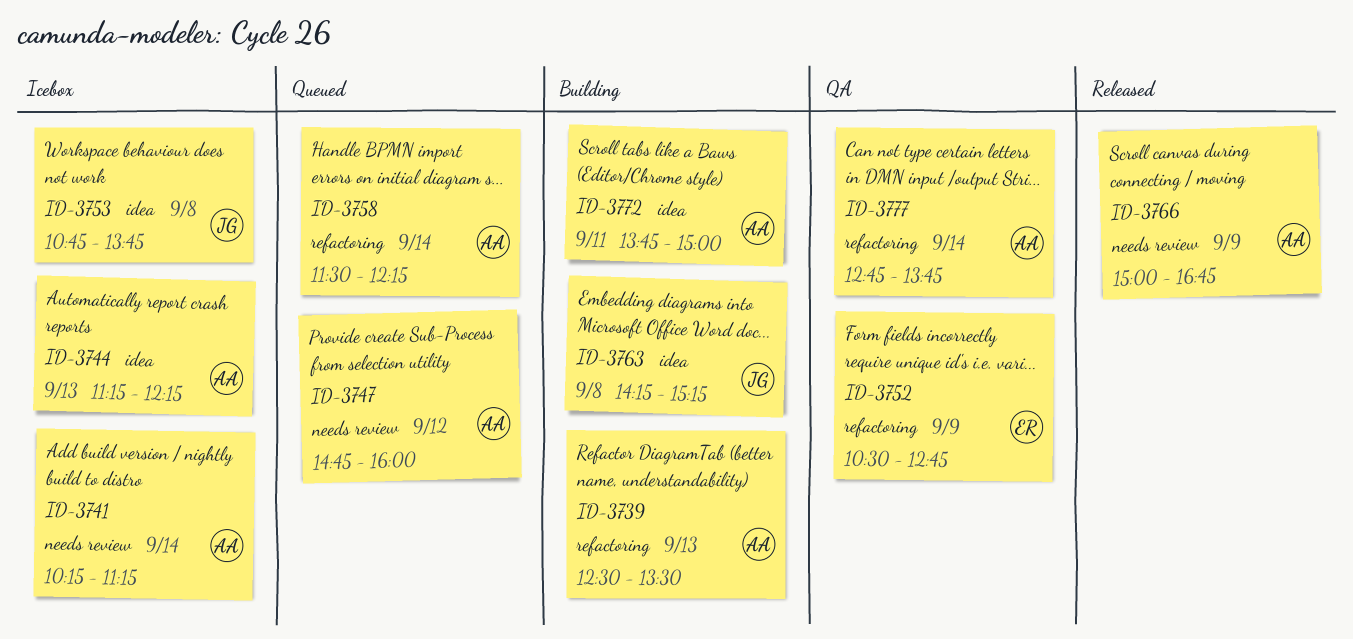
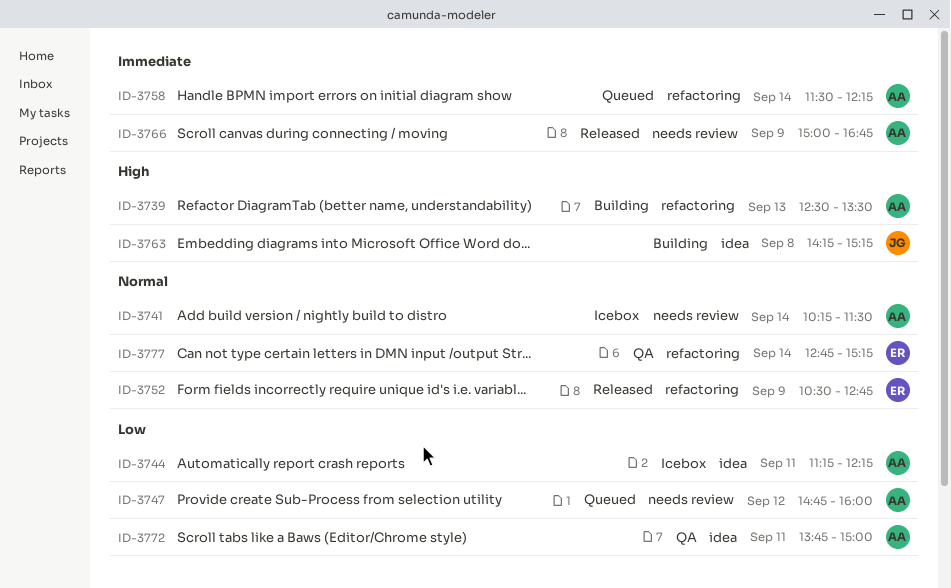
ID-3741, ends: 11:15 -> 11:30
ID-3744, day: Sep 13 -> Sep 11
ID-3752, status: QA -> Released
ID-3753: present -> none
ID-3772, status: Building -> QA
ID-3777, owner: AA -> ER
ID-3777, ends: 13:45 -> 15:15

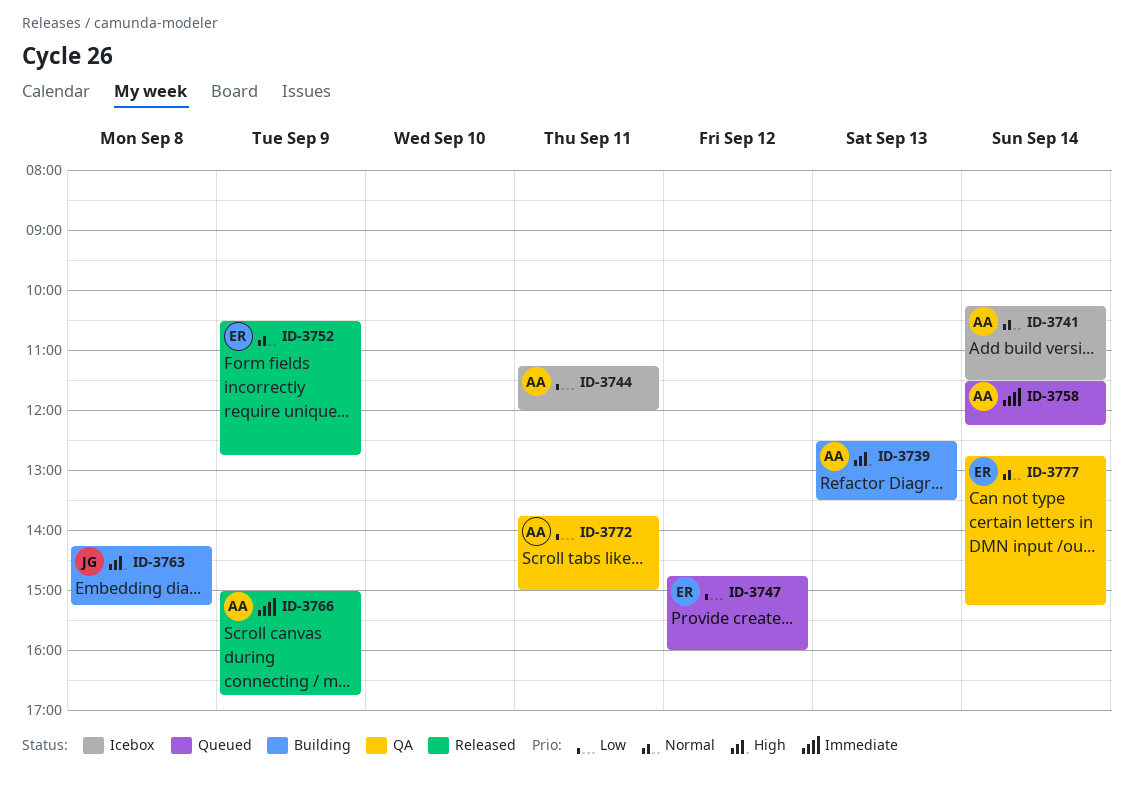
ID-3744, ends: 12:15 -> 12:00
ID-3747, owner: AA -> ER

